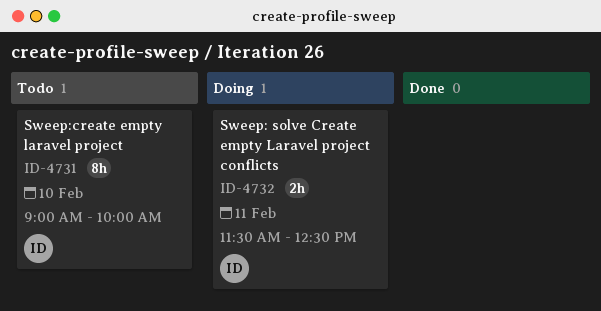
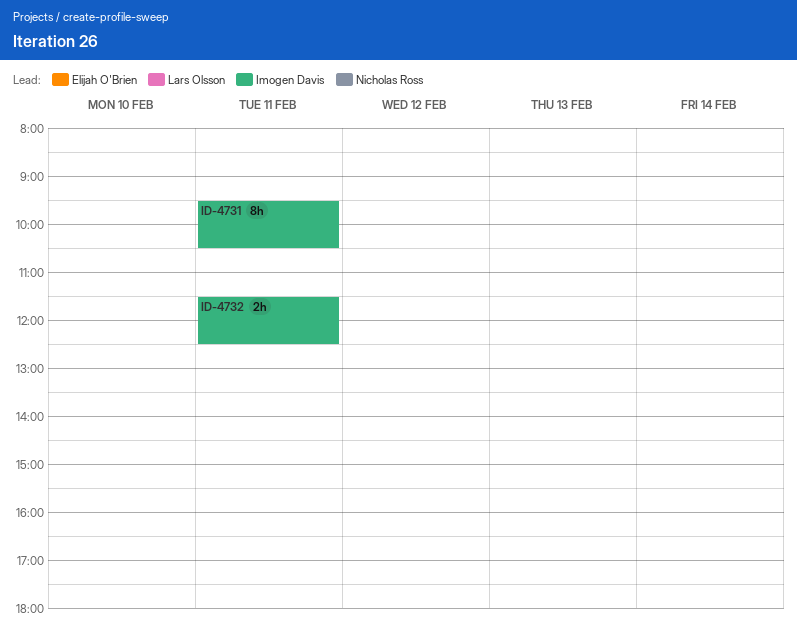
ID-4731, day: Feb 10 -> Feb 11
ID-4731, begins: 09:00 -> 09:30
ID-4731, ends: 10:00 -> 10:30

